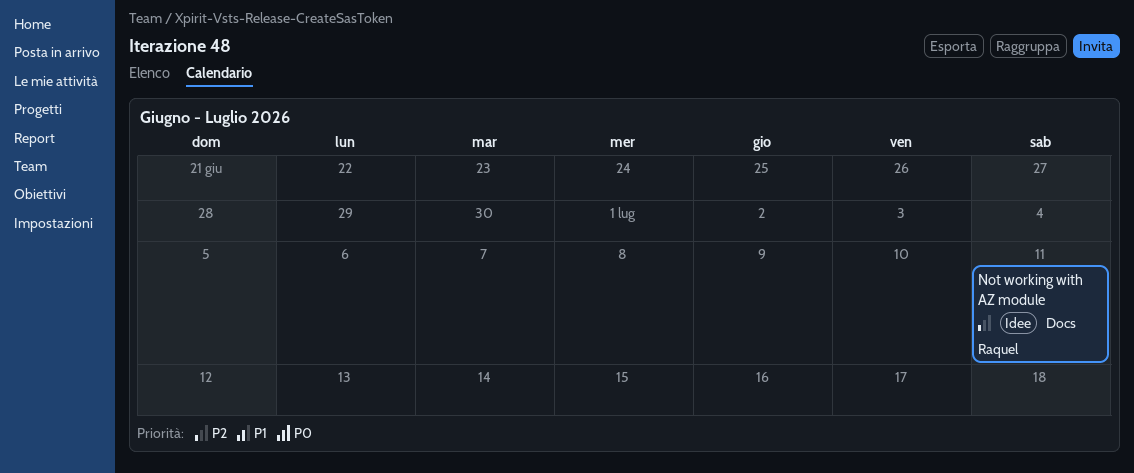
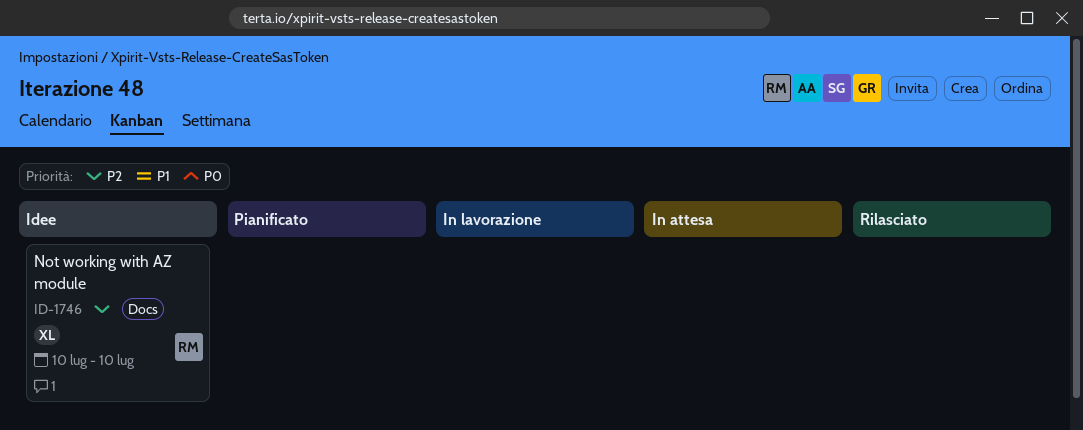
Not working with AZ module, due: Jul 11 -> Jul 10

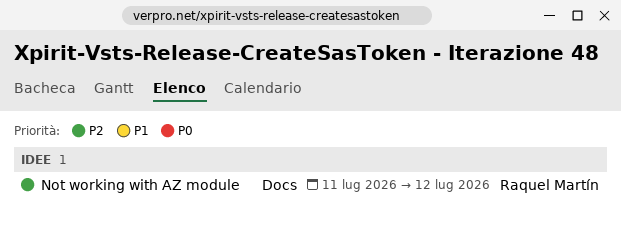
Not working with AZ module, start: Jul 10 -> Jul 11
Not working with AZ module, due: Jul 10 -> Jul 12

